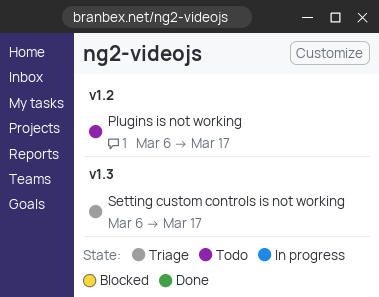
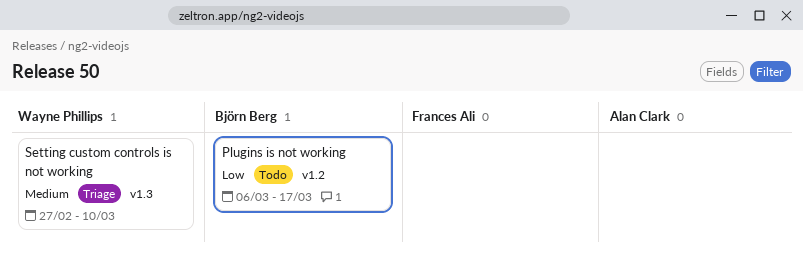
Setting custom controls is not working, start: Mar 6 -> Feb 27
Setting custom controls is not working, due: Mar 17 -> Mar 10

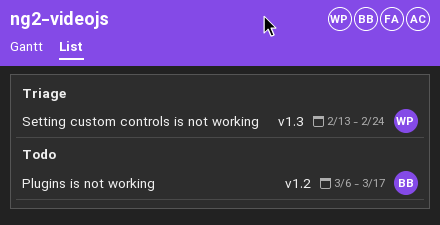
Setting custom controls is not working, start: Feb 27 -> Feb 13
Setting custom controls is not working, due: Mar 10 -> Feb 24

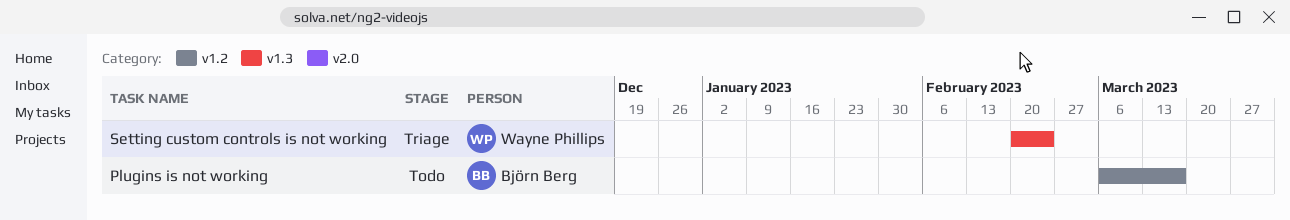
Setting custom controls is not working, start: Feb 13 -> Feb 20

